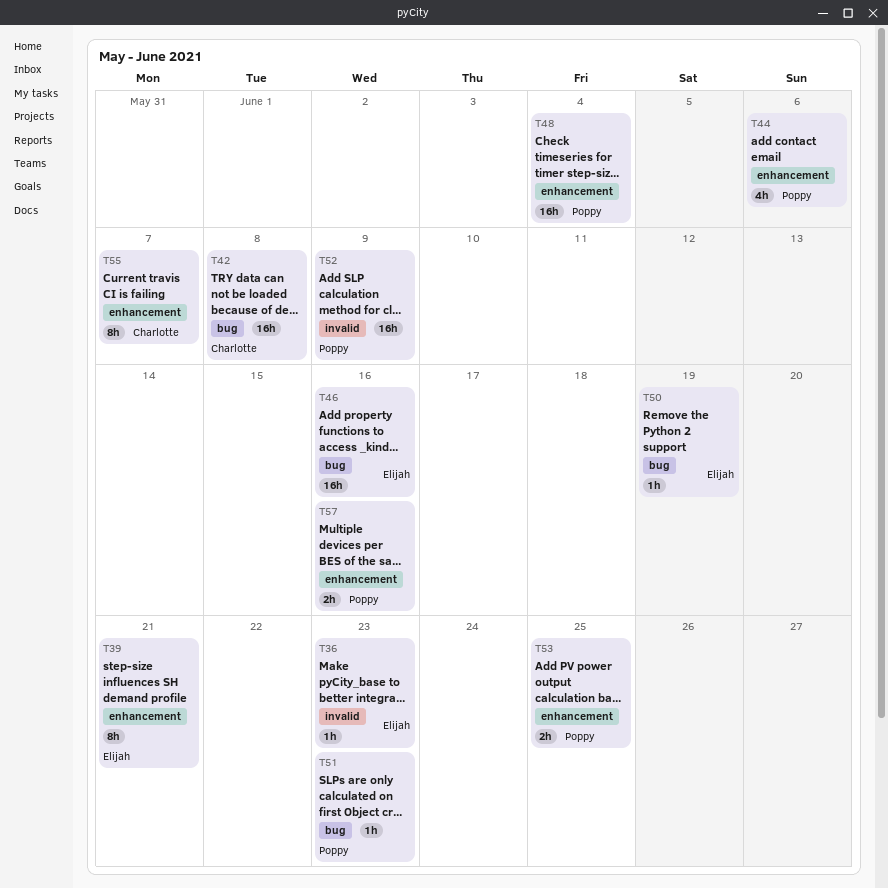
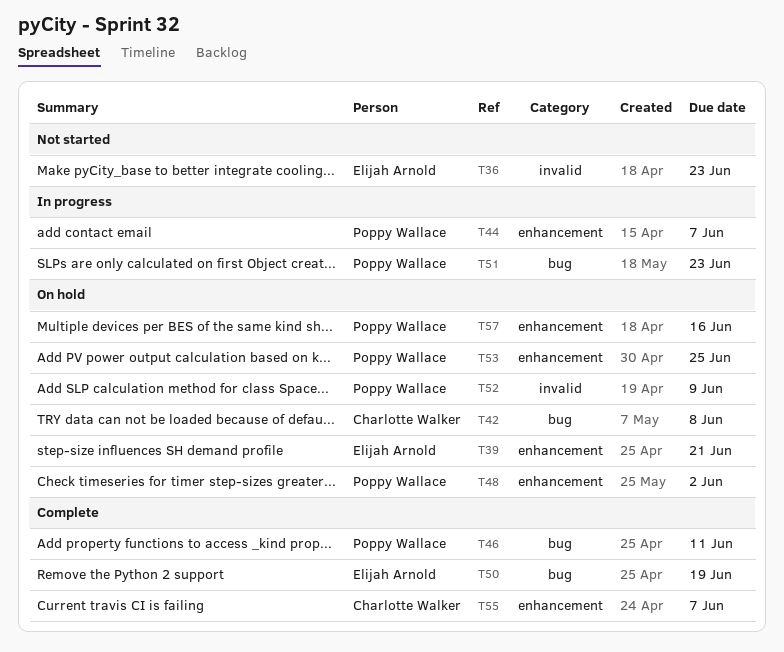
T44, due: Jun 6 -> Jun 7
T46, owner: Elijah Arnold -> Poppy Wallace
T46, due: Jun 16 -> Jun 11
T48, due: Jun 4 -> Jun 2

